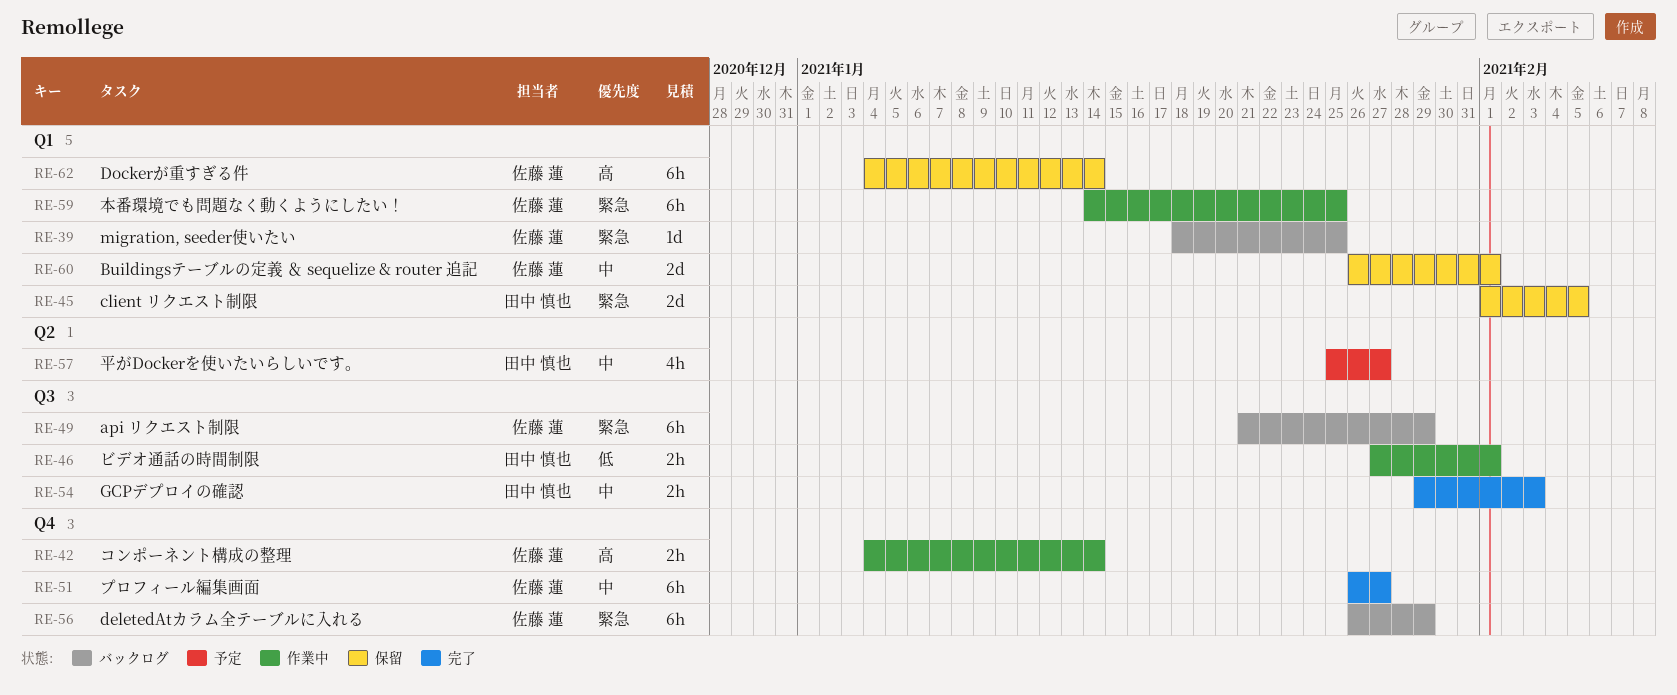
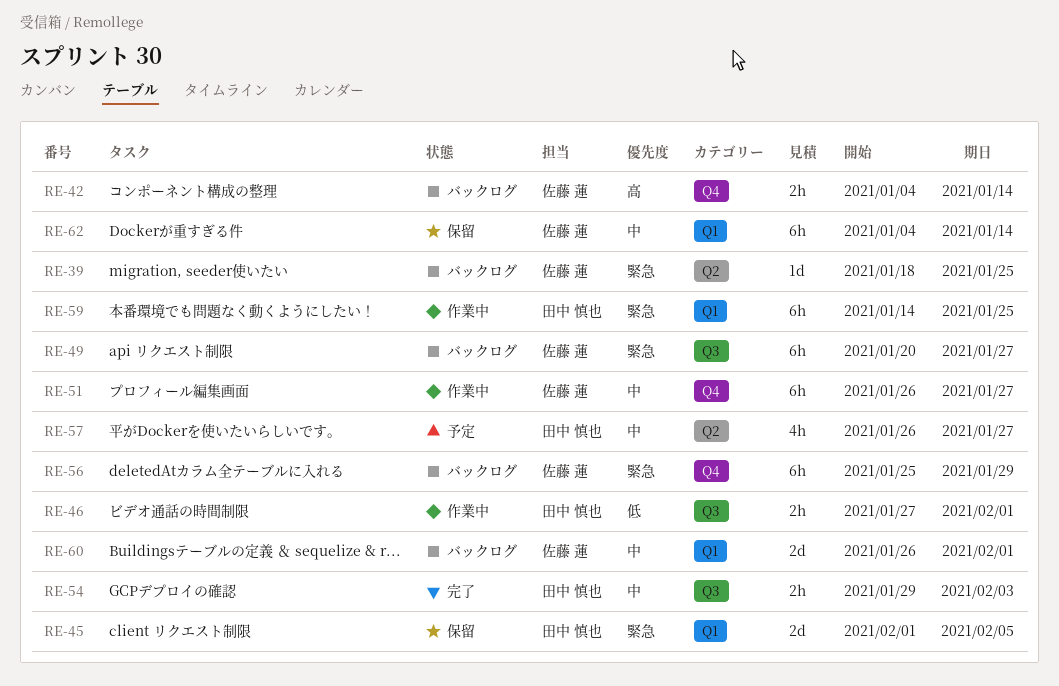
RE-39, label: Q1 -> Q2
RE-42, status: 作業中 -> バックログ
RE-49, start: Jan 21 -> Jan 20
RE-49, due: Jan 29 -> Jan 27
RE-51, status: 完了 -> 作業中
RE-56, start: Jan 26 -> Jan 25
RE-57, start: Jan 25 -> Jan 26
RE-59, owner: 佐藤 蓮 -> 田中 慎也
RE-60, status: 保留 -> バックログ
RE-62, priority: 高 -> 中

